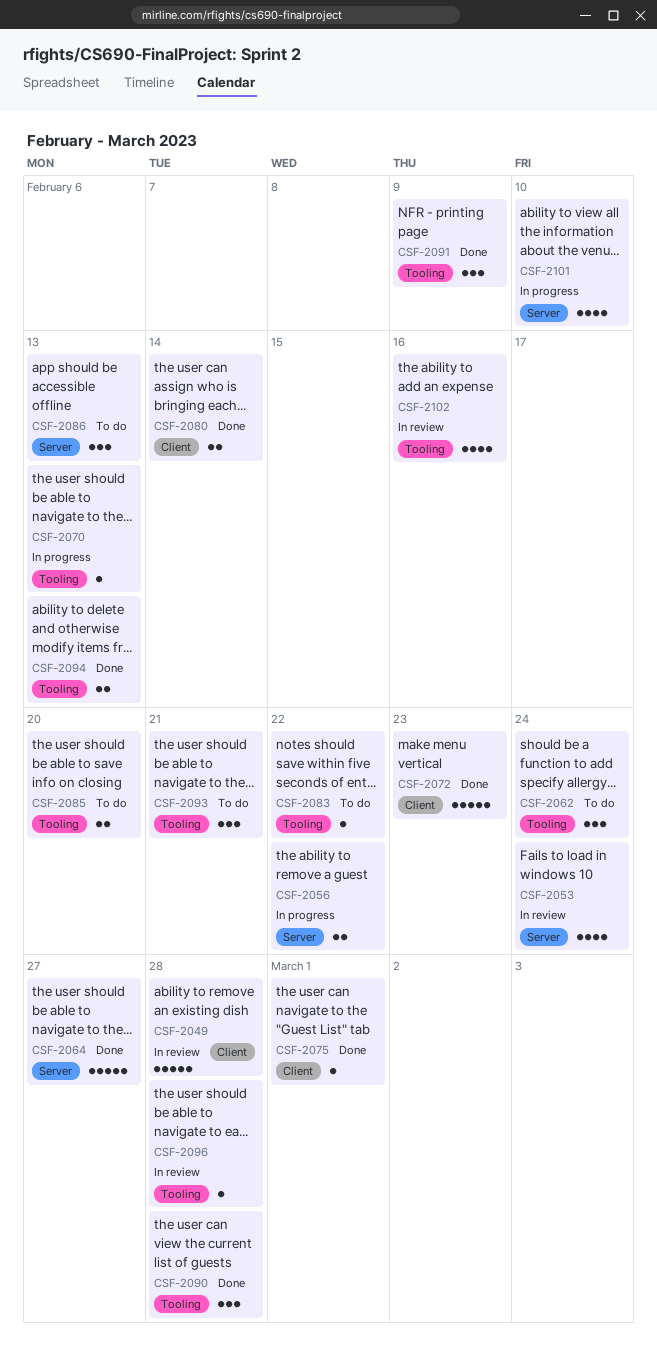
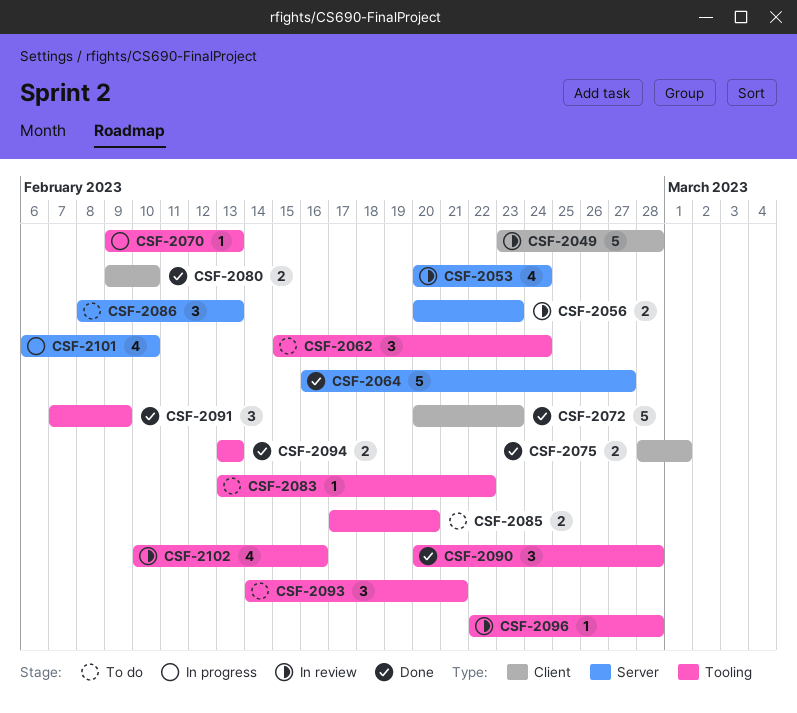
CSF-2056, status: In progress -> In review
CSF-2056, due: Feb 22 -> Feb 23
CSF-2075, estimate: 1 -> 2
CSF-2080, due: Feb 14 -> Feb 10

